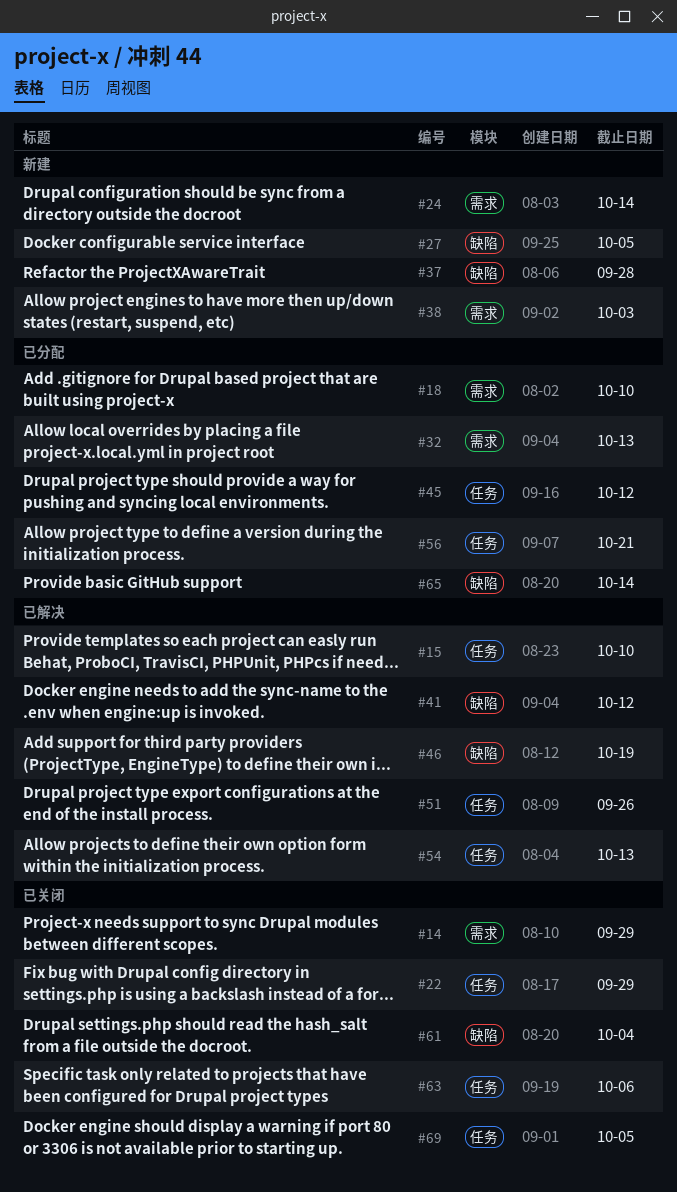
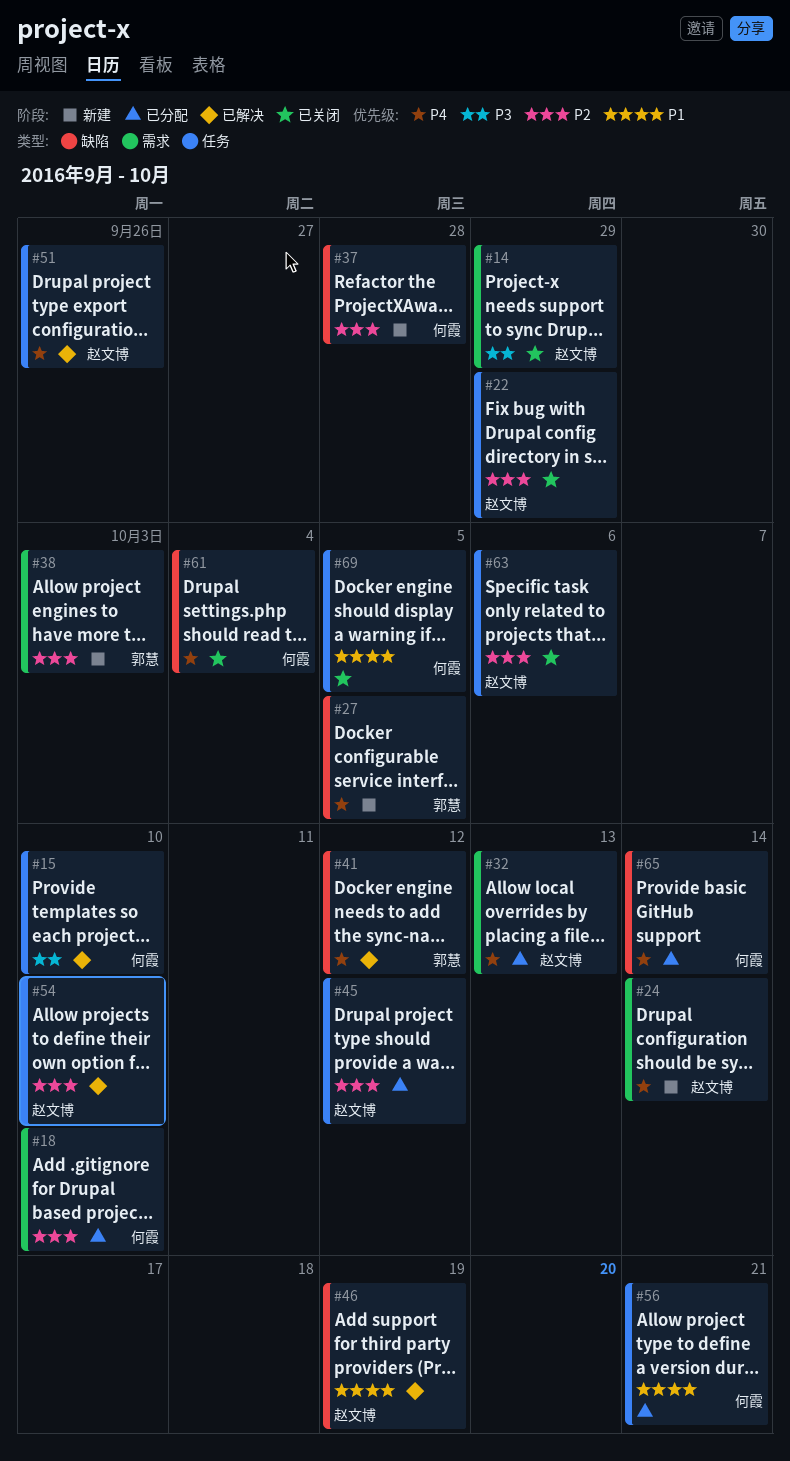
#54, due: Oct 13 -> Oct 10

